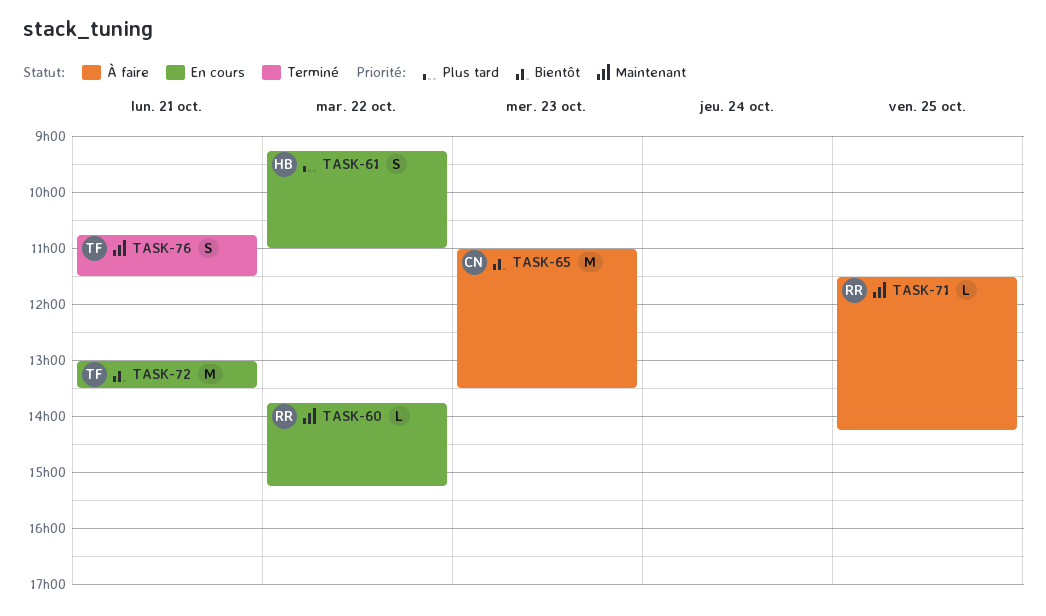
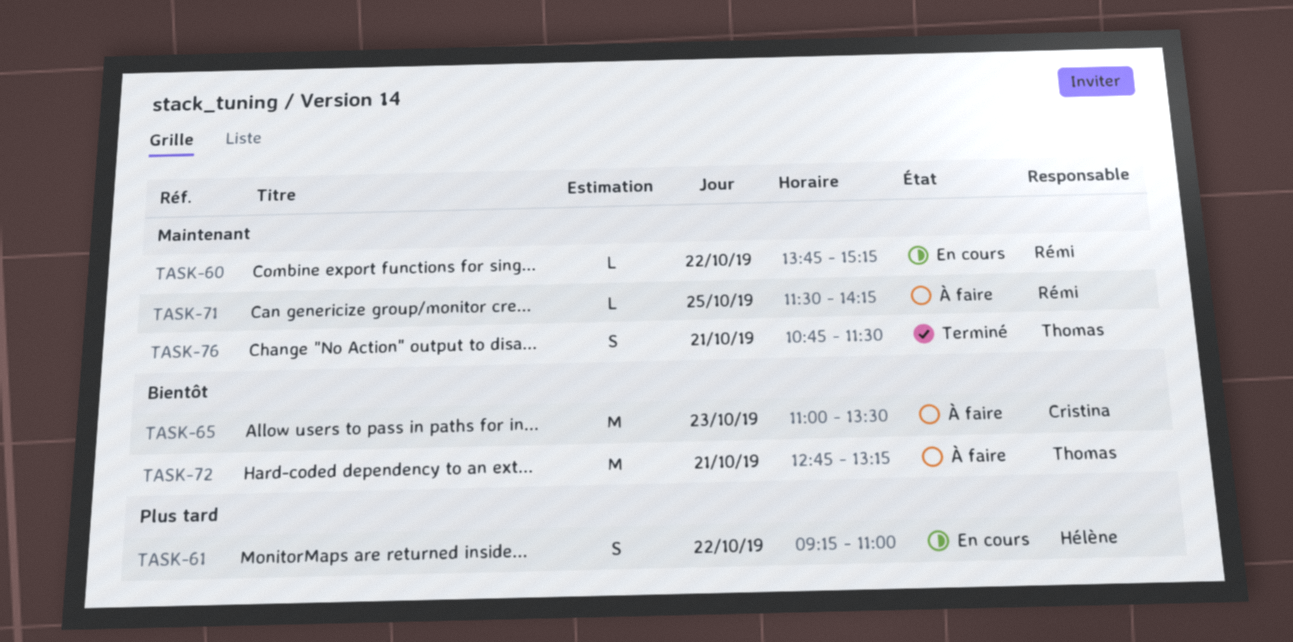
TASK-72, status: En cours -> À faire
TASK-72, begins: 13:00 -> 12:45
TASK-72, ends: 13:30 -> 13:15

